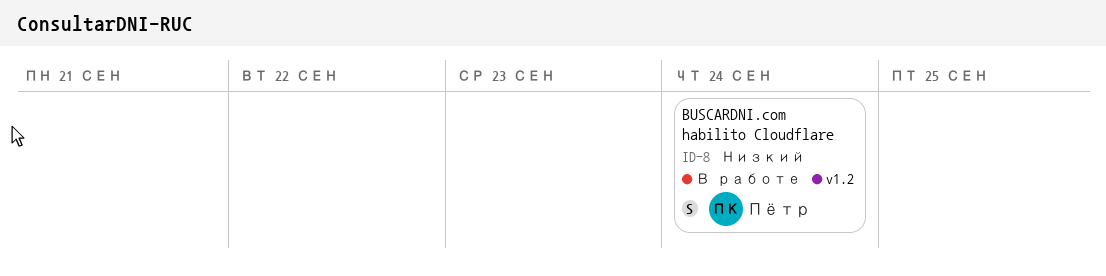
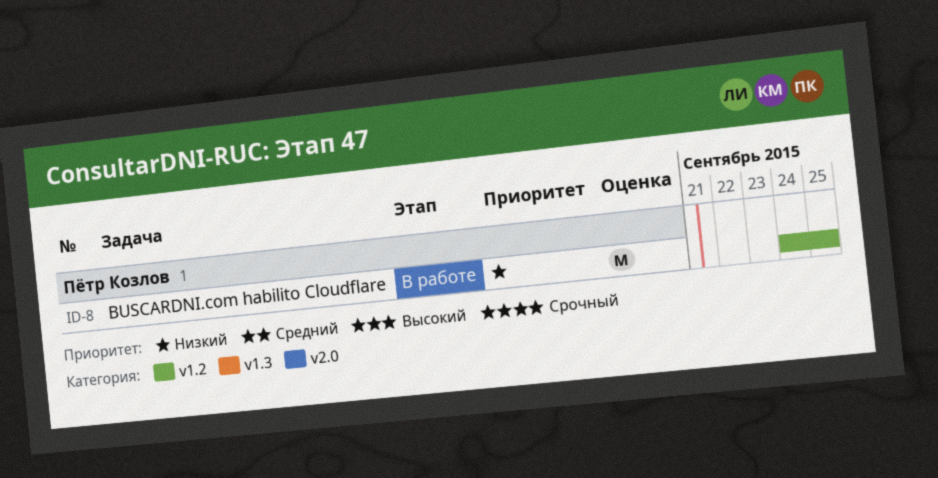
ID-8, estimate: S -> M
ID-8, due: Sep 24 -> Sep 25

